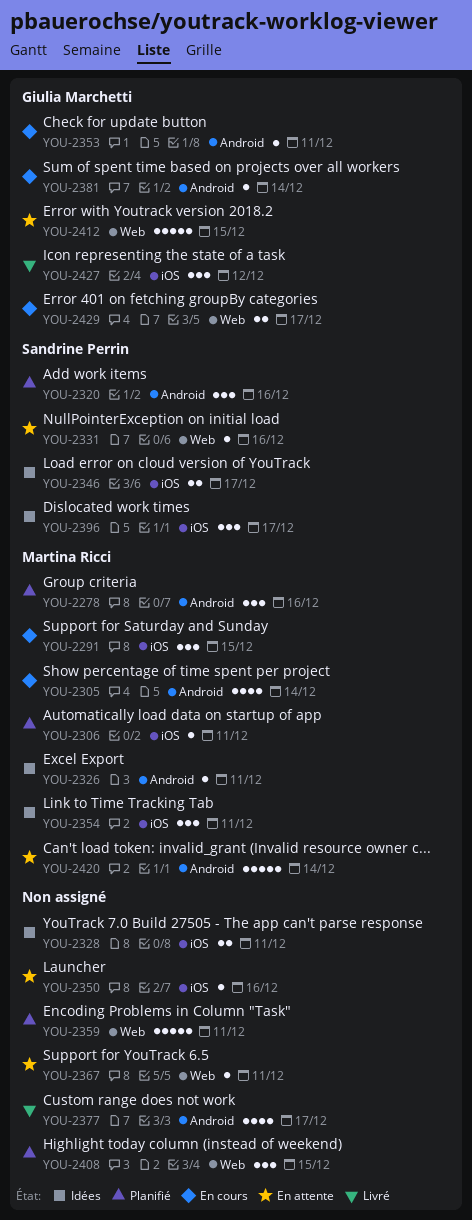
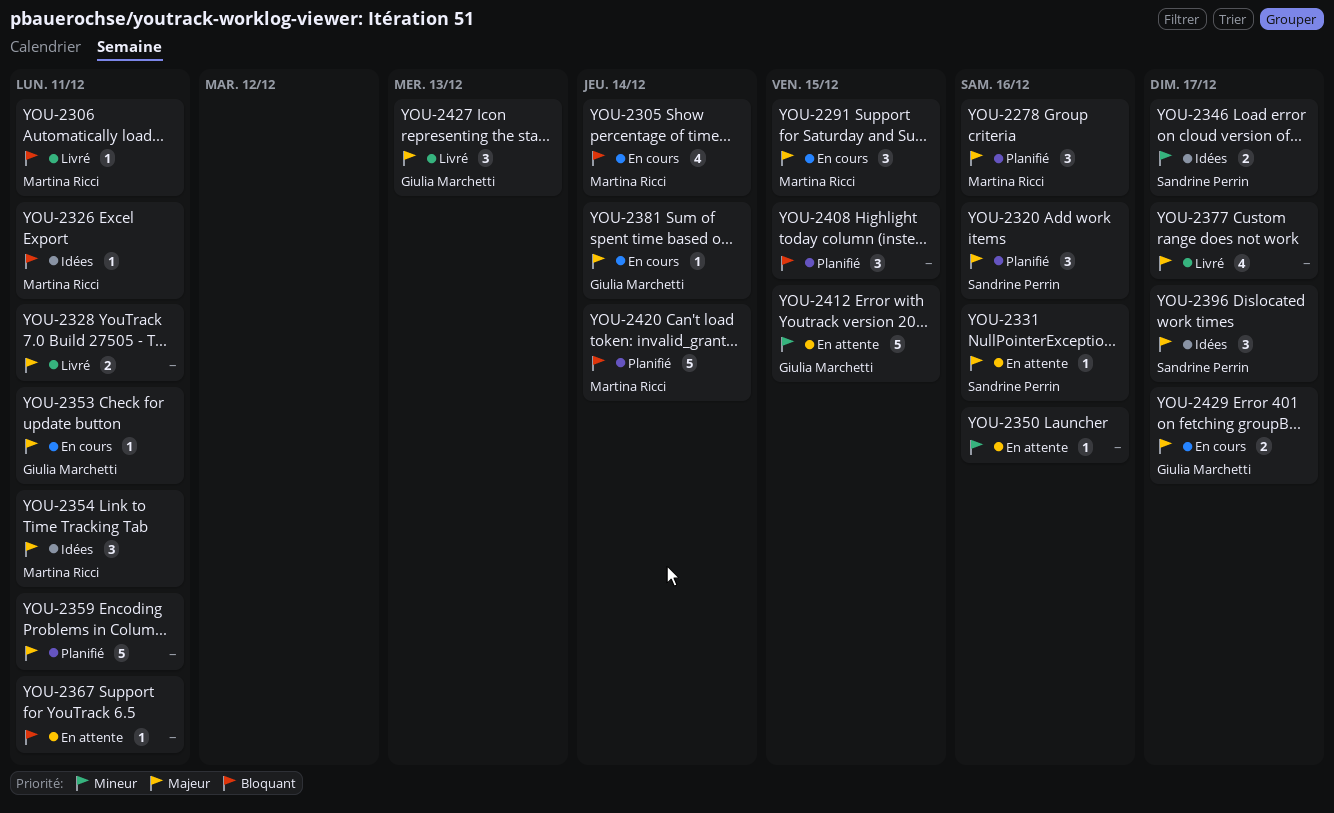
YOU-2306, status: Planifié -> Livré
YOU-2328, status: Idées -> Livré
YOU-2420, status: En attente -> Planifié
YOU-2427, due: Dec 12 -> Dec 13

